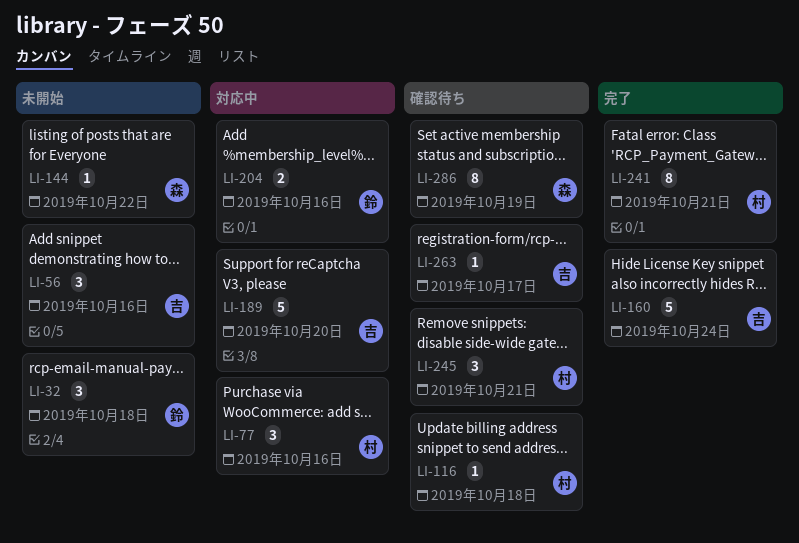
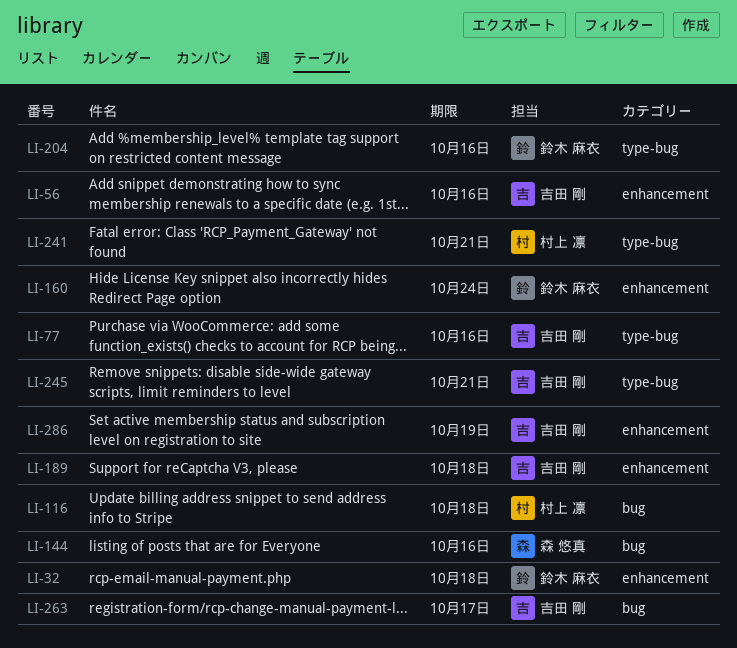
LI-77, owner: 村上 凛 -> 吉田 剛
LI-144, due: Oct 22 -> Oct 16
LI-160, owner: 吉田 剛 -> 鈴木 麻衣
LI-189, due: Oct 20 -> Oct 18
LI-245, owner: 村上 凛 -> 吉田 剛
LI-286, owner: 森 悠真 -> 吉田 剛

